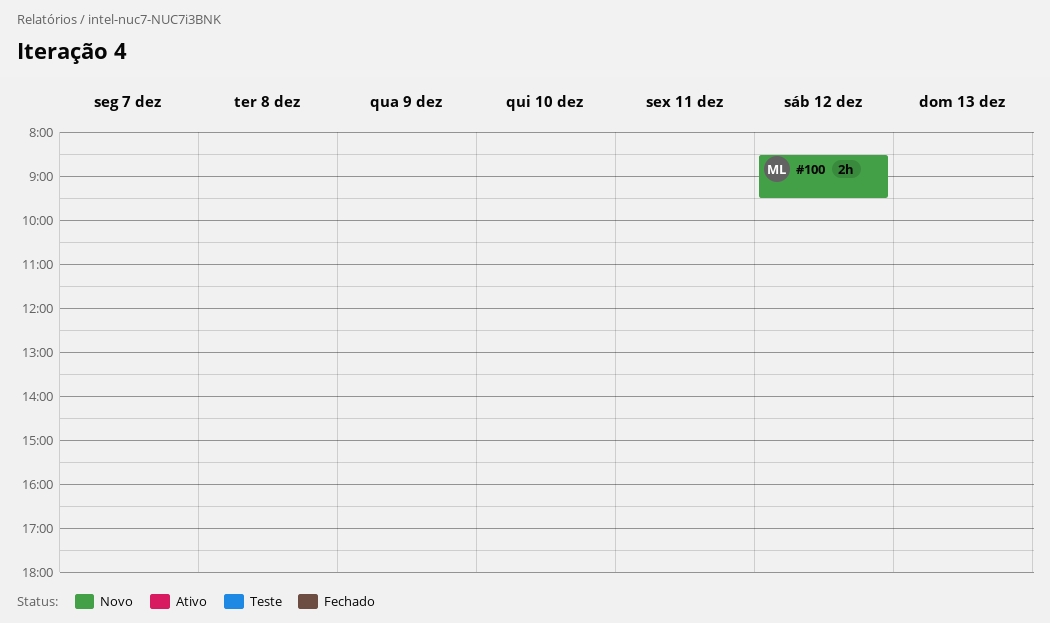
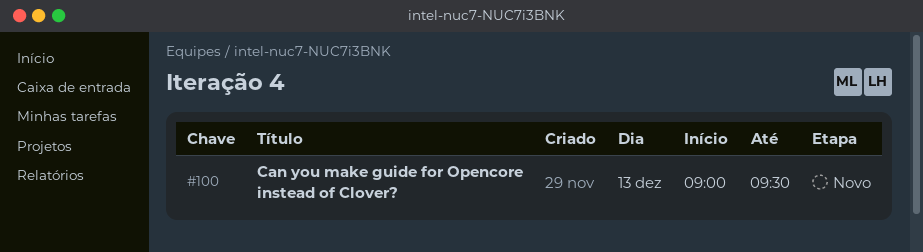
#100, day: Dec 12 -> Dec 13
#100, begins: 08:30 -> 09:00

